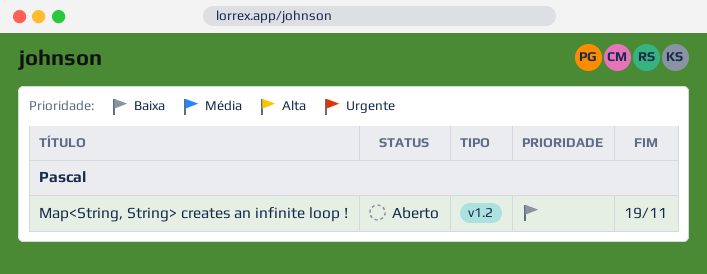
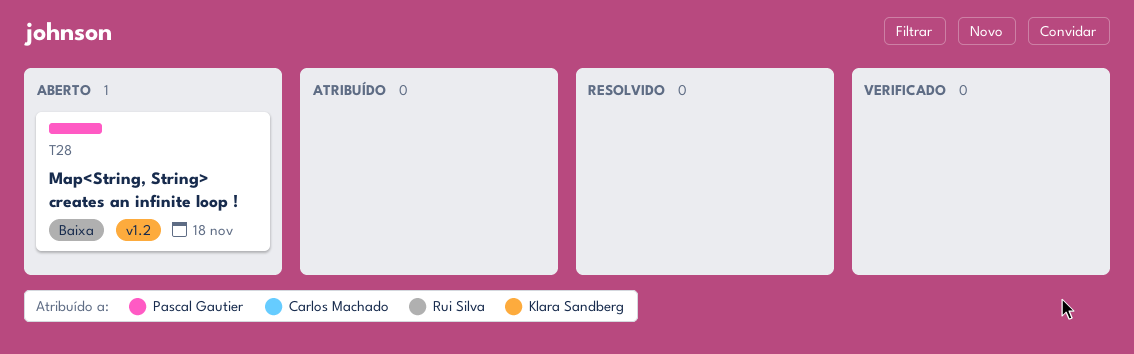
Map<String, String> creates an infinite loop !, due: Nov 19 -> Nov 18

